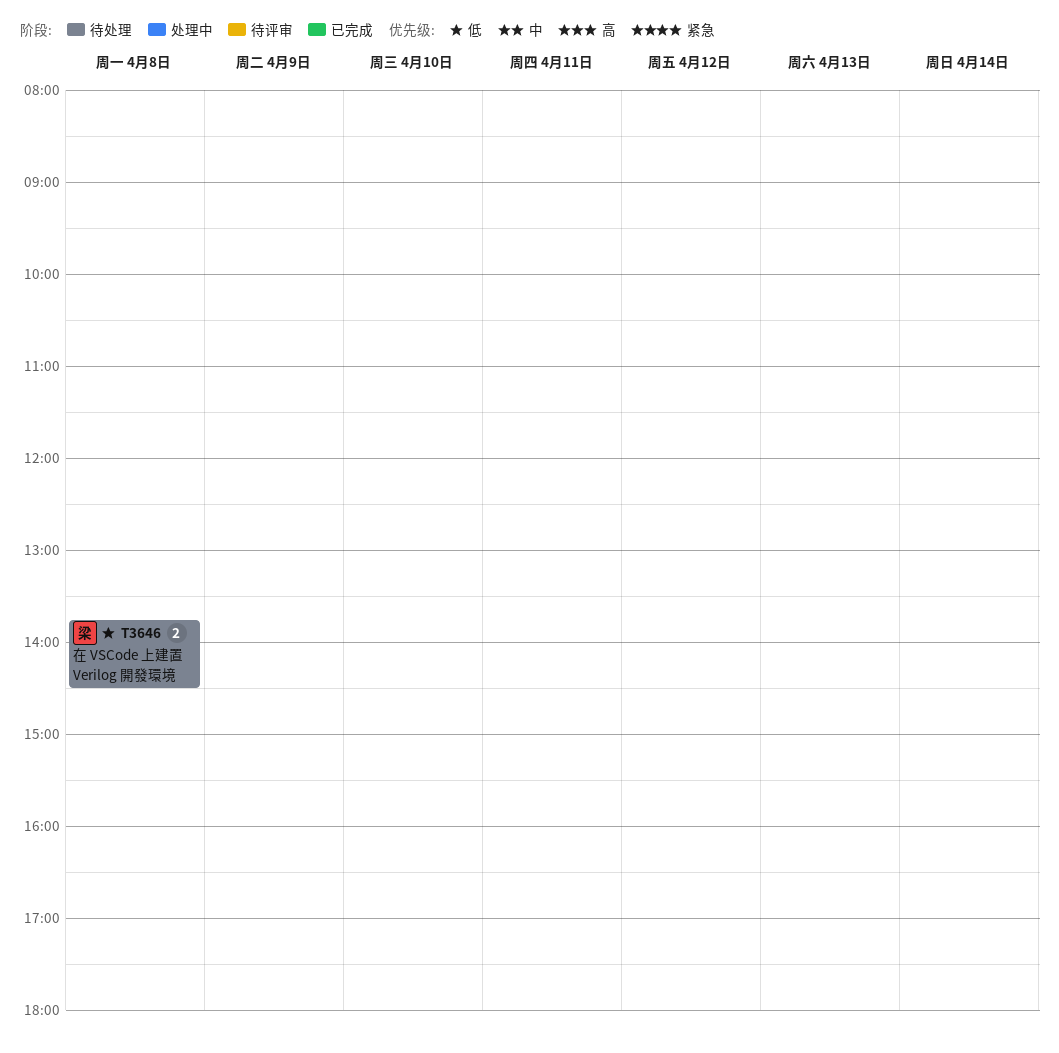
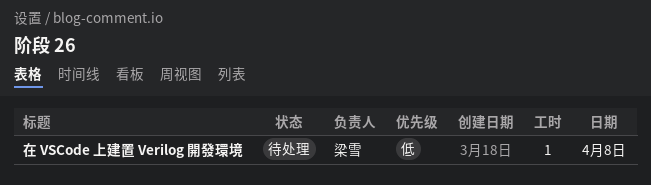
在 VSCode 上建置 Verilog 開發環境, estimate: 2 -> 1

